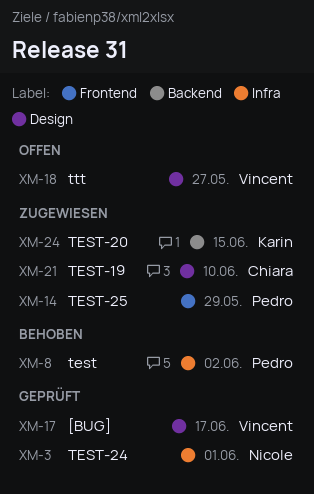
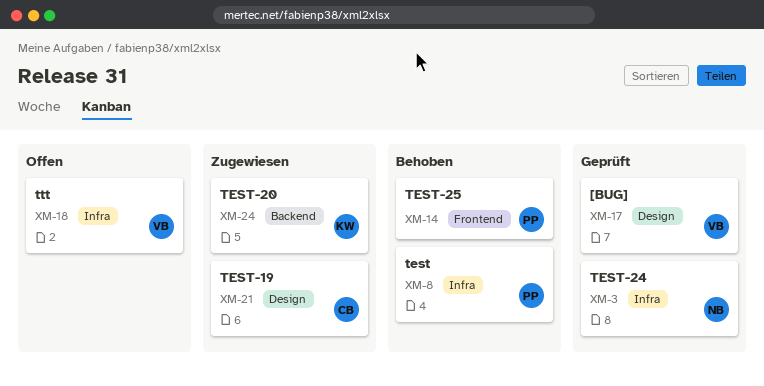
XM-14, status: Zugewiesen -> Behoben
XM-18, label: Design -> Infra

